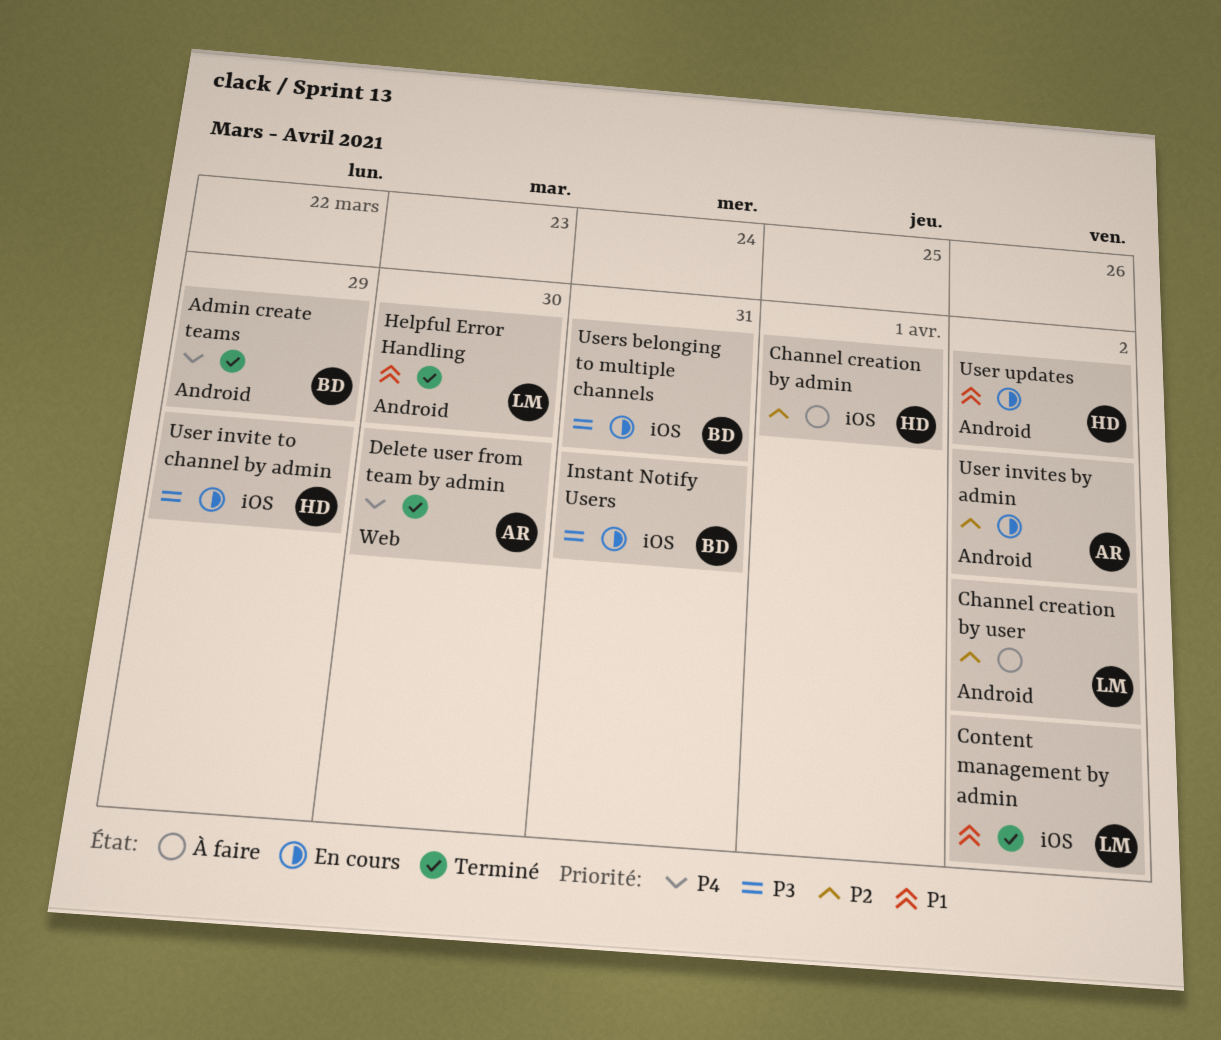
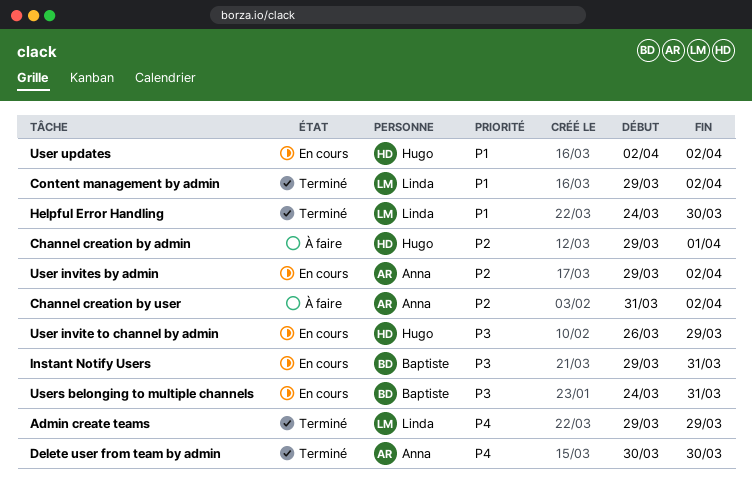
Admin create teams, owner: Baptiste -> Linda
Channel creation by user, owner: Linda -> Anna

